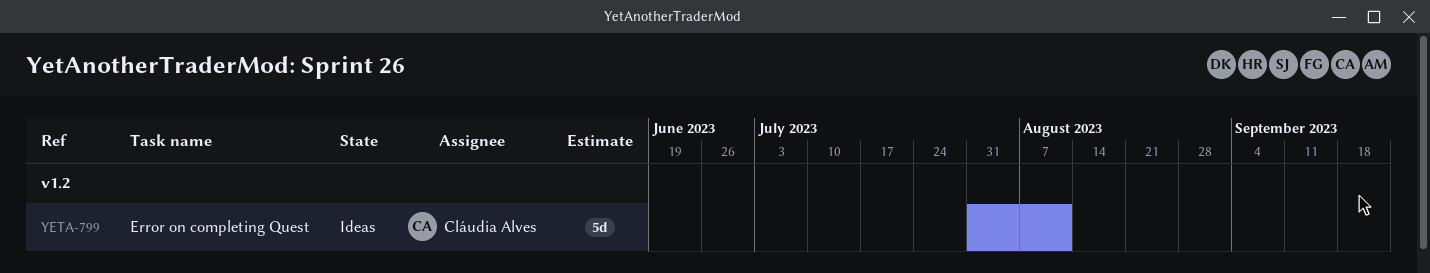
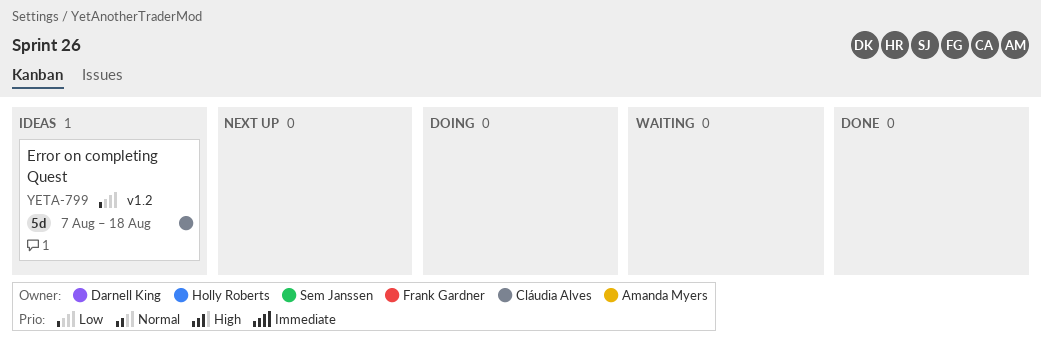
YETA-799, start: Jul 31 -> Aug 7
YETA-799, due: Aug 11 -> Aug 18

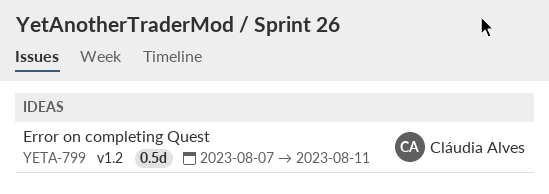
YETA-799, estimate: 5d -> 0.5d
YETA-799, due: Aug 18 -> Aug 11

